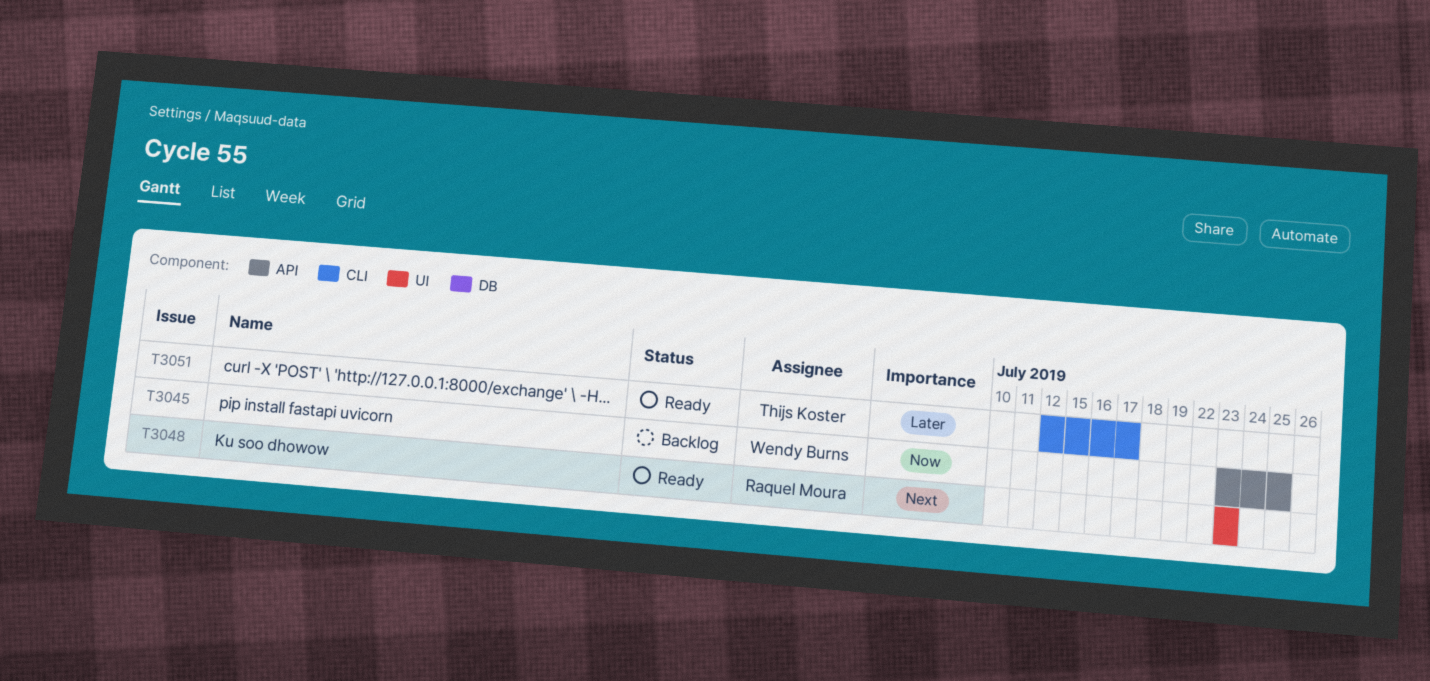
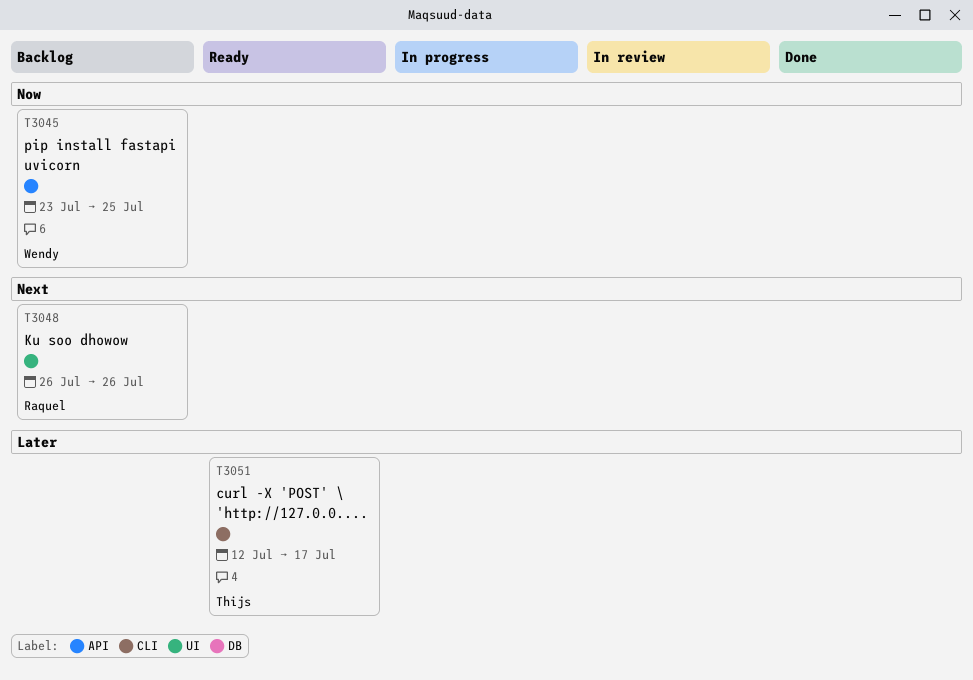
T3048, status: Ready -> Backlog
T3048, start: Jul 23 -> Jul 26
T3048, due: Jul 23 -> Jul 26

